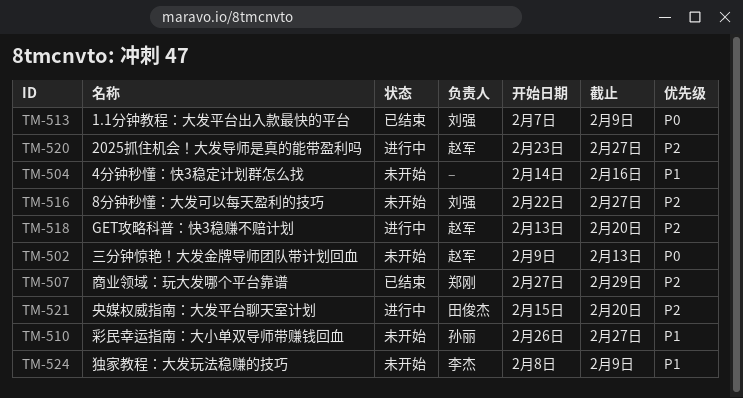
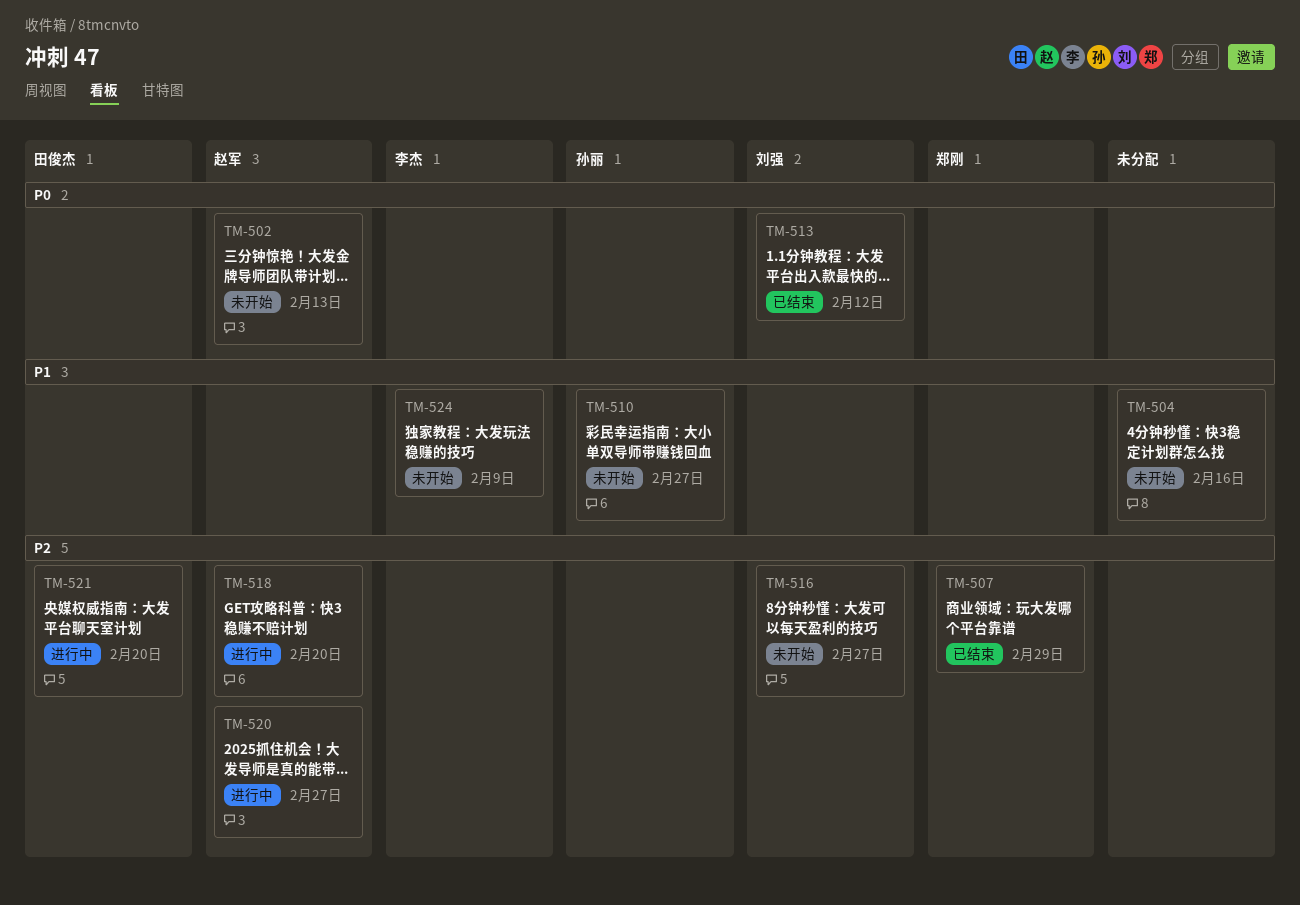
TM-513, due: Feb 9 -> Feb 12

